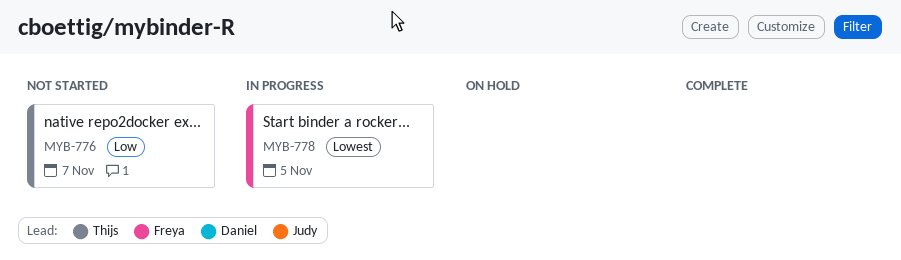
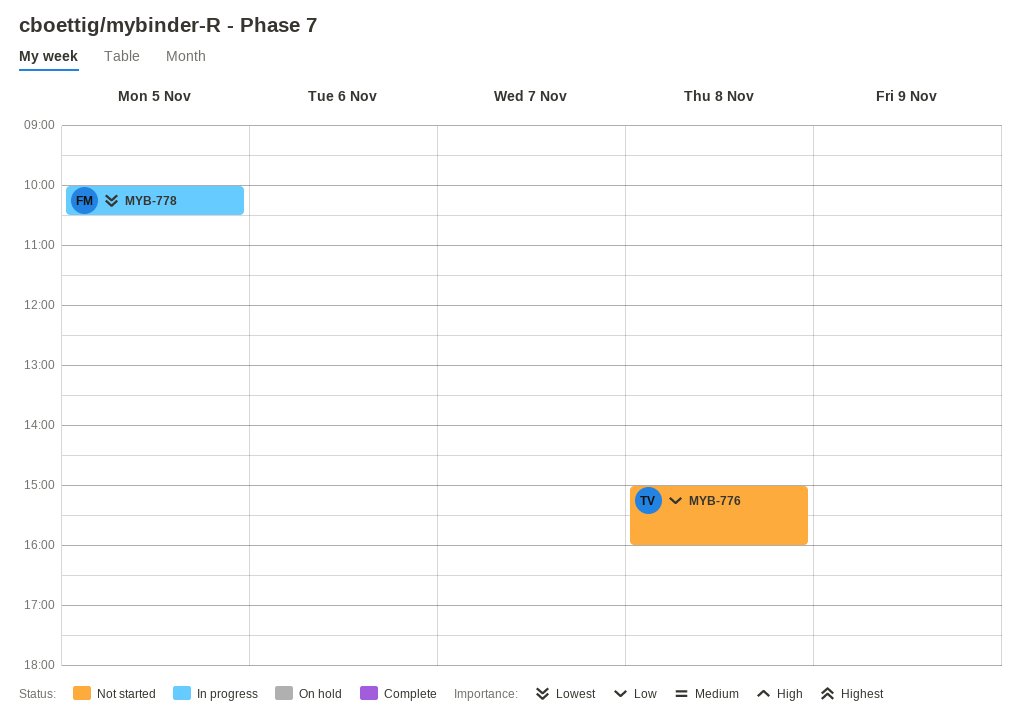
MYB-776, day: Nov 7 -> Nov 8

